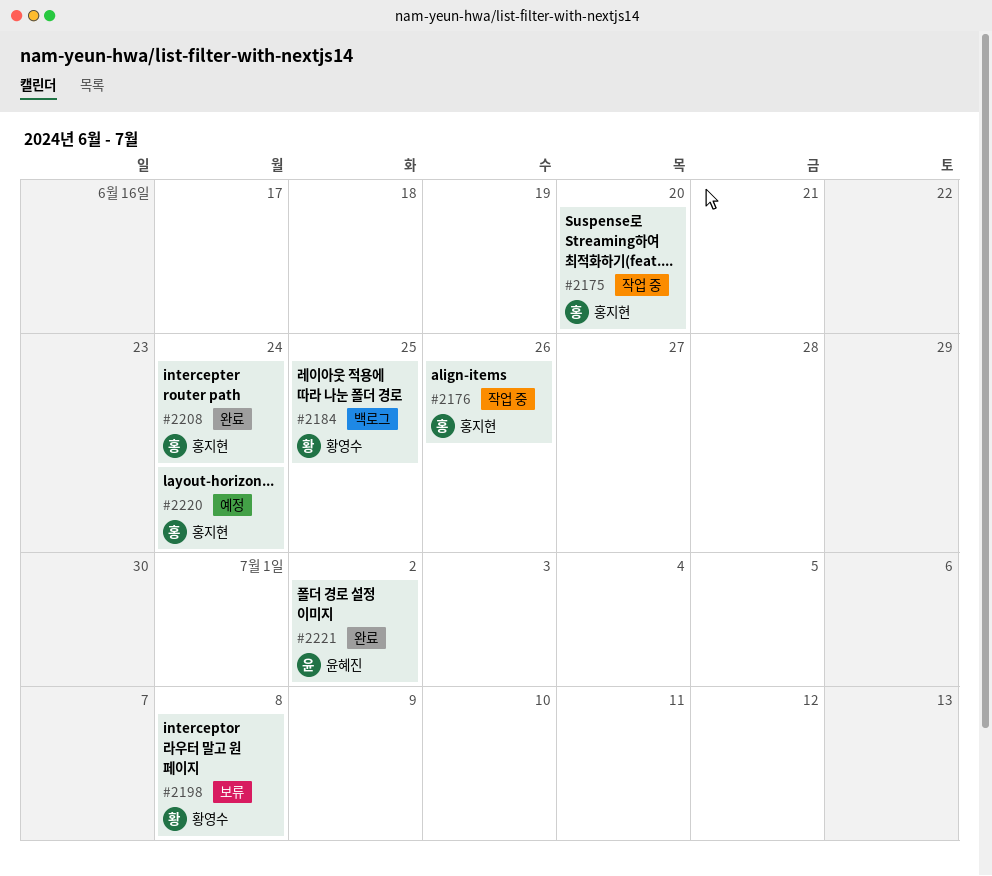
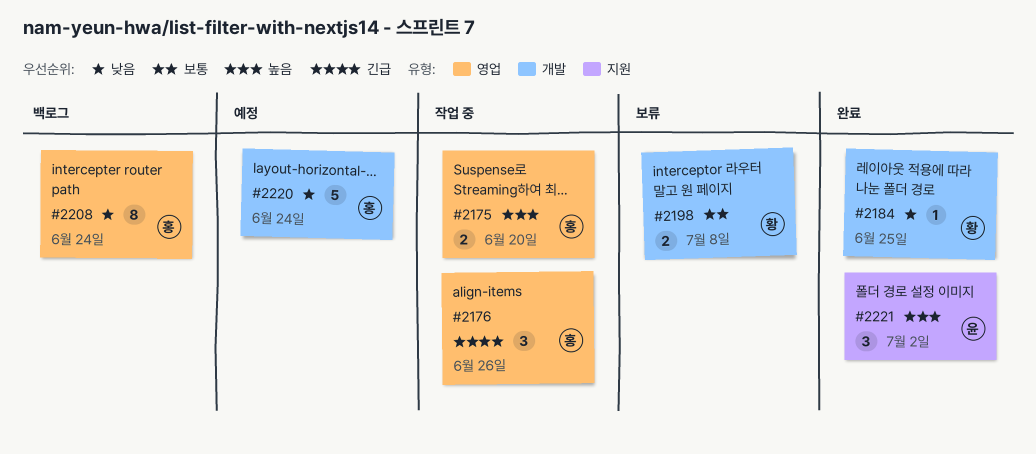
#2184, status: 백로그 -> 완료
#2208, status: 완료 -> 백로그

